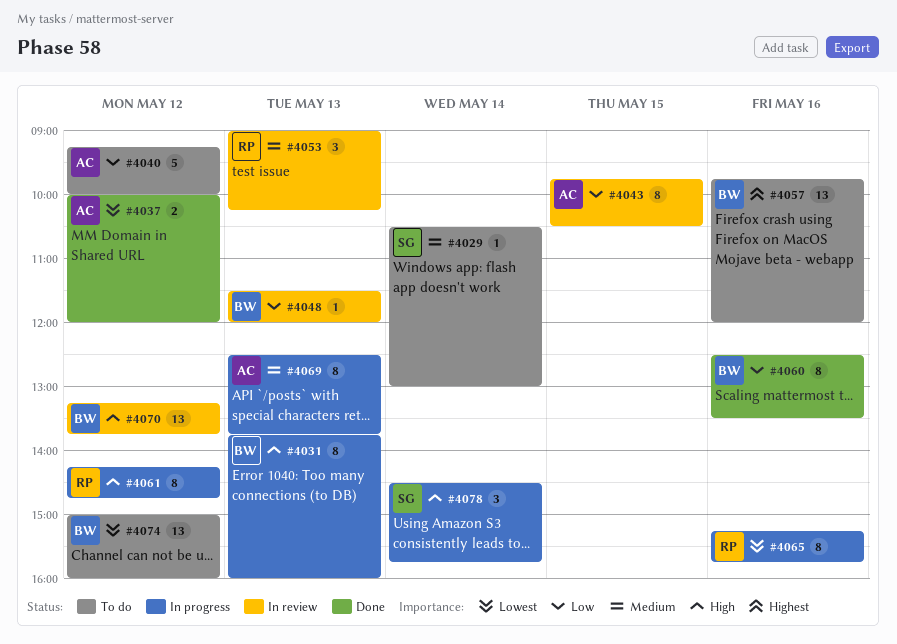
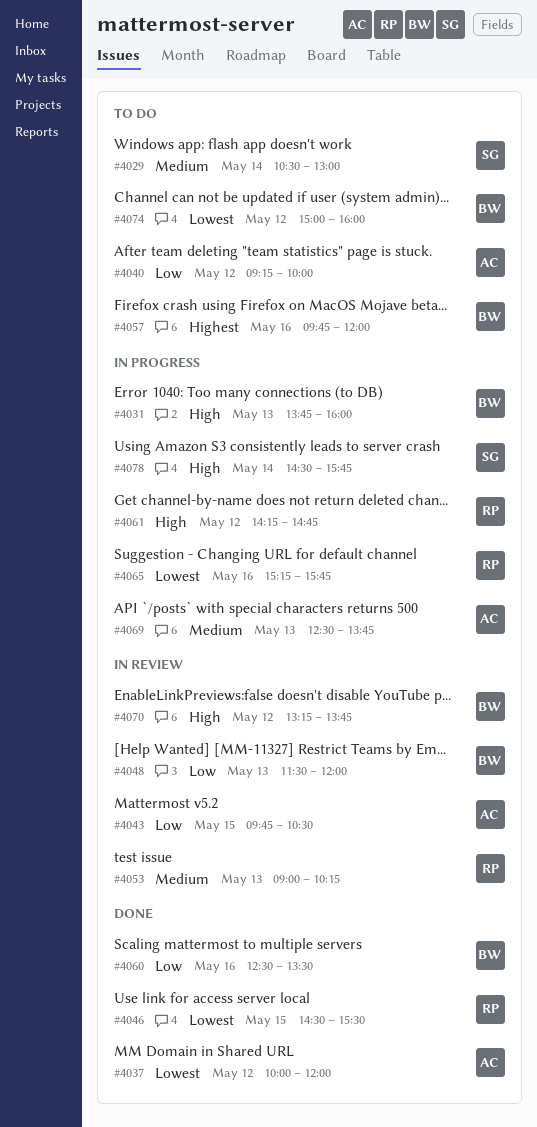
#4046: none -> present

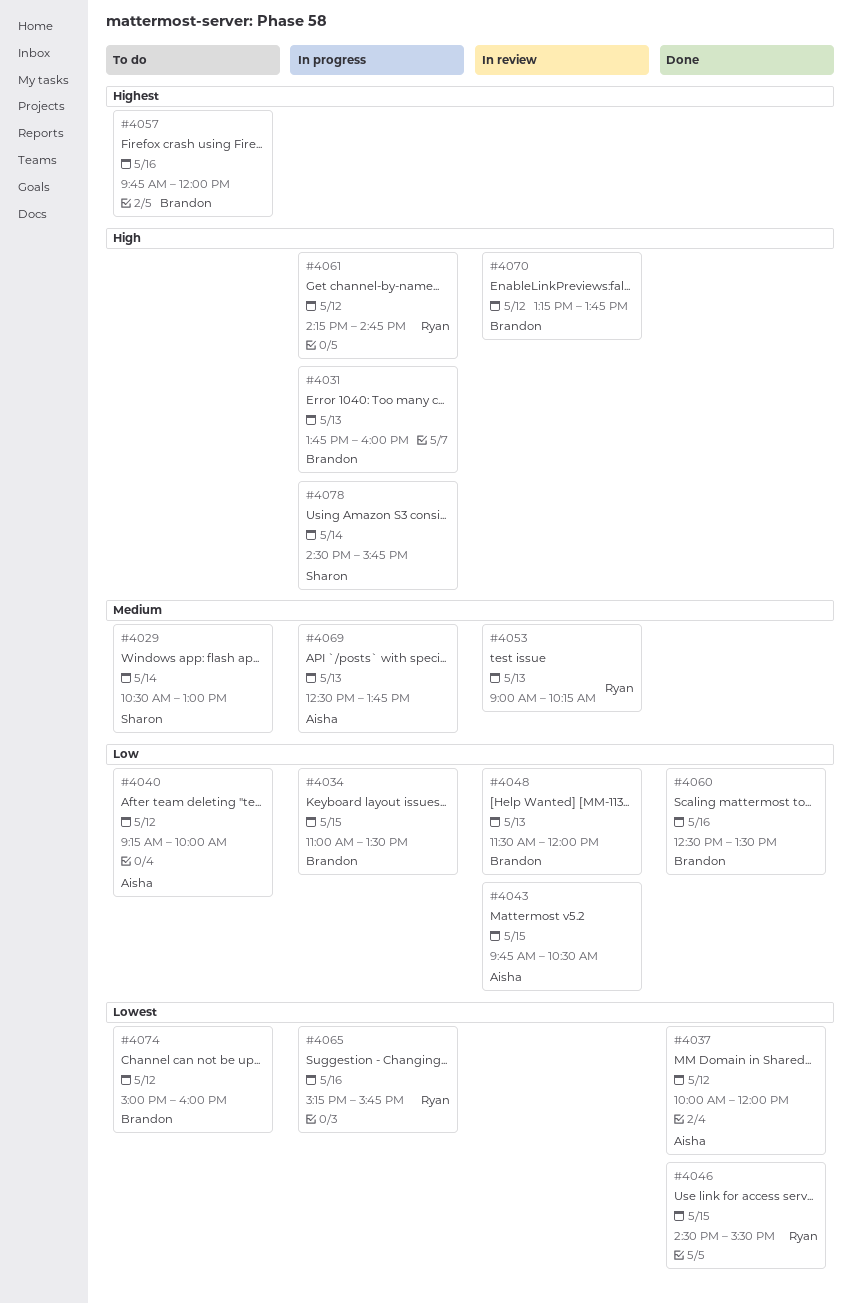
#4034: none -> present

